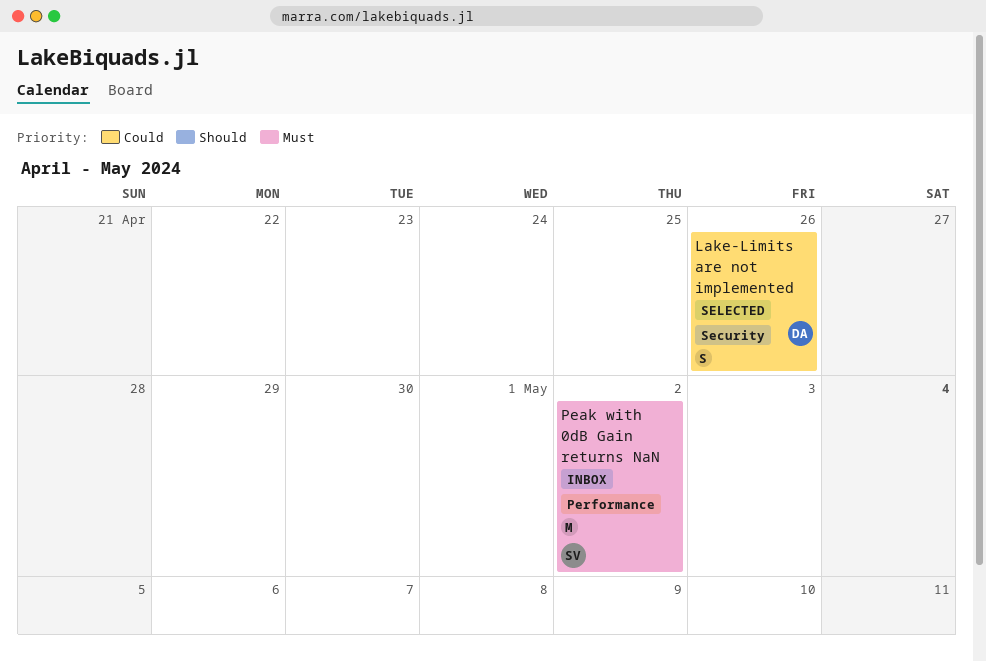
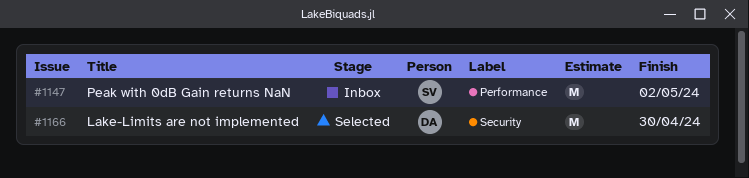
Lake-Limits are not implemented, estimate: S -> M
Lake-Limits are not implemented, due: Apr 26 -> Apr 30

